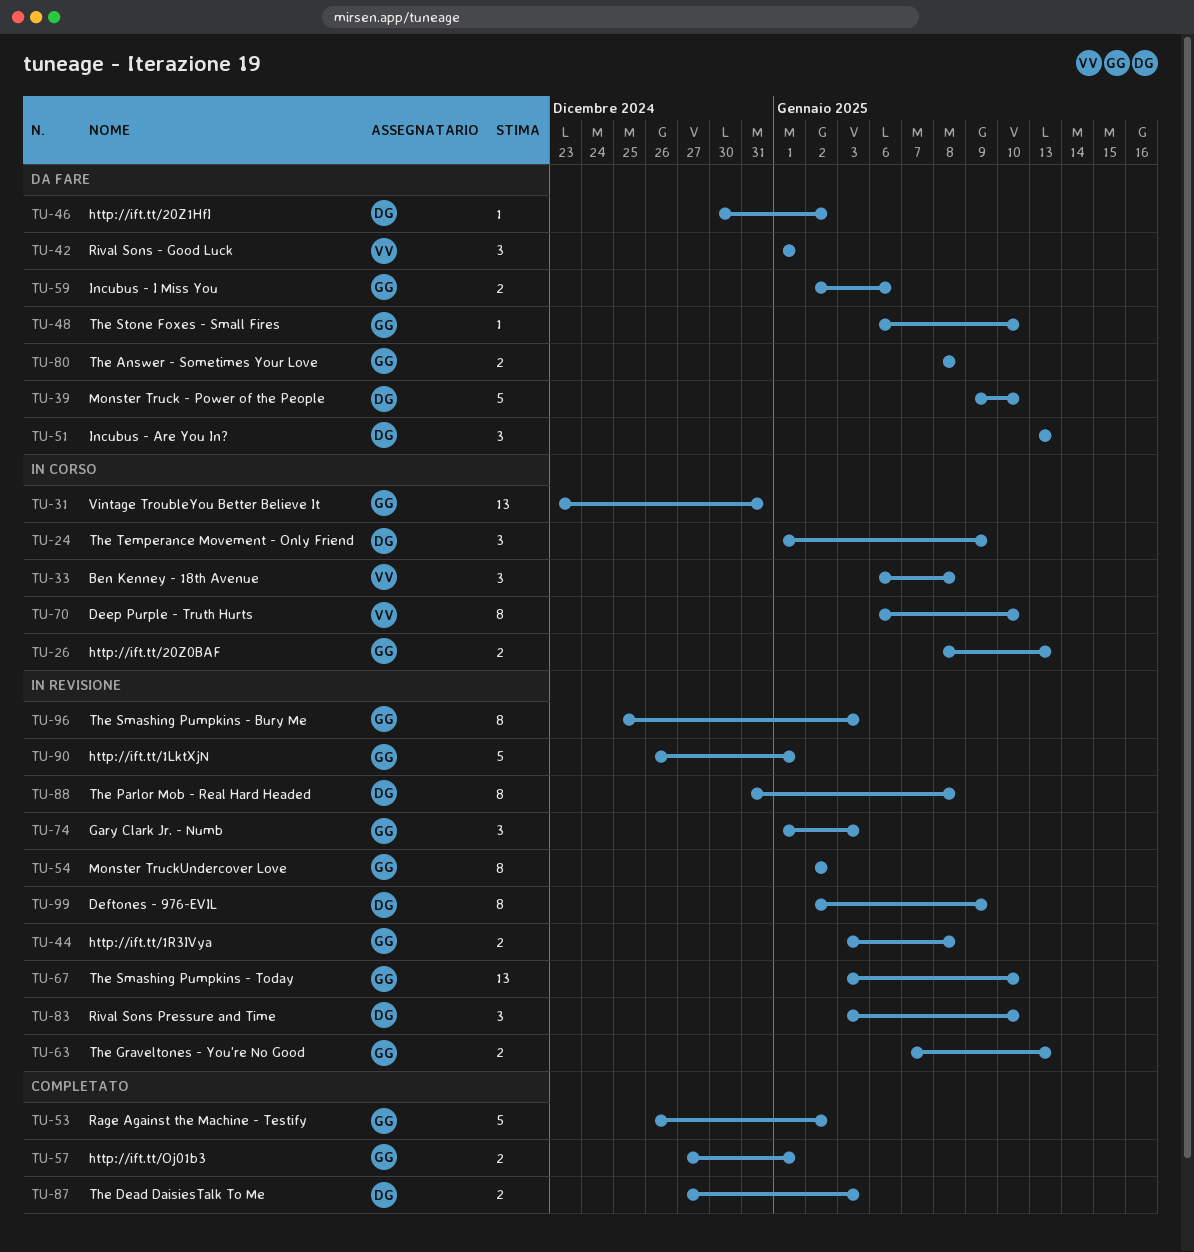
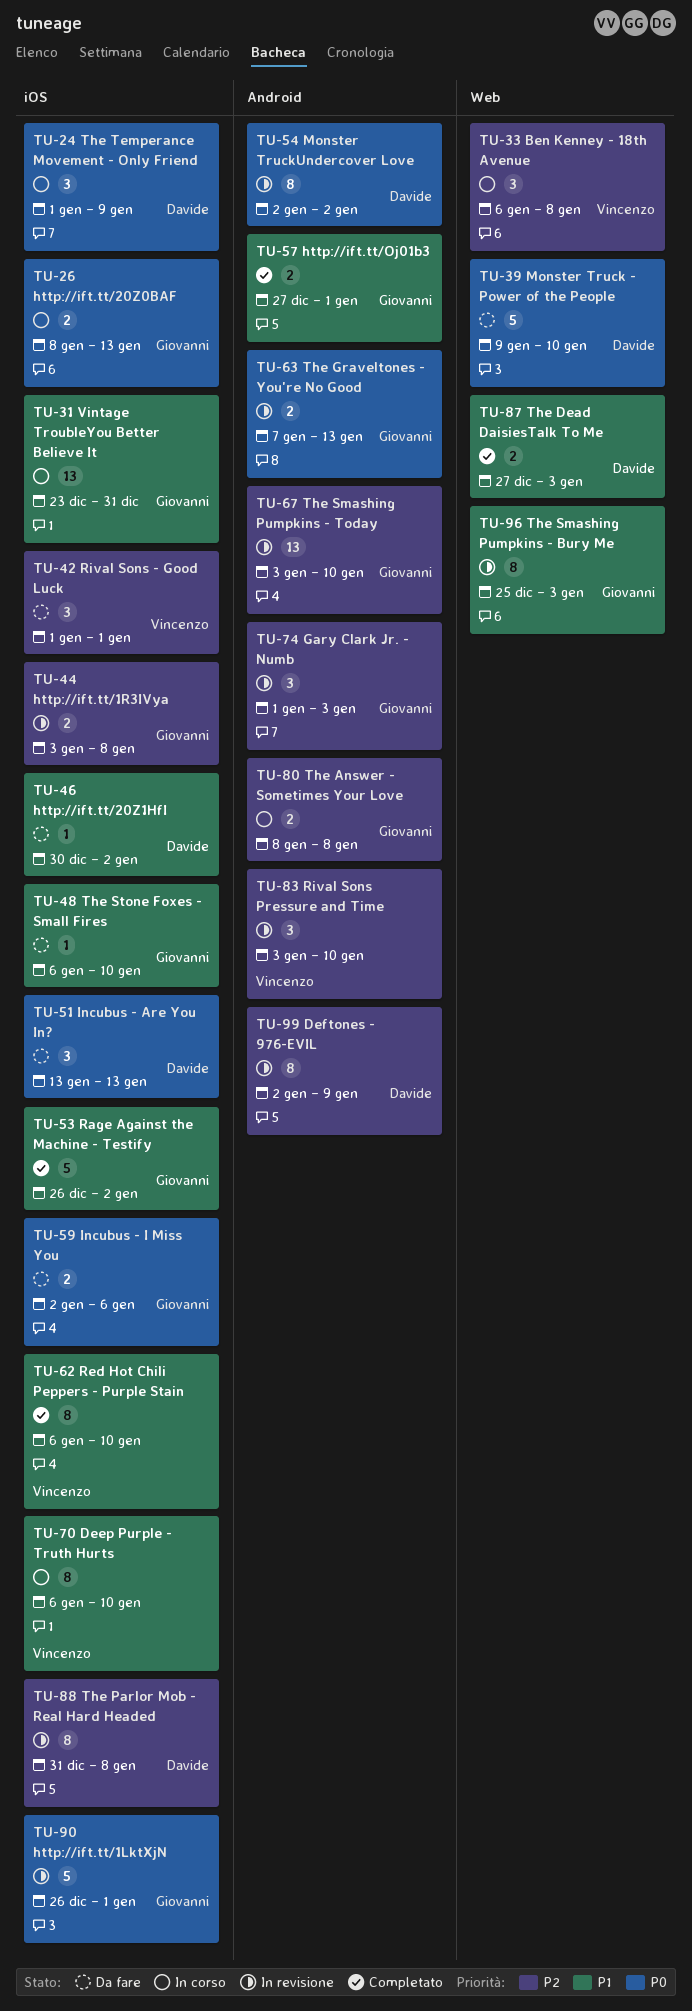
TU-54, owner: Giovanni -> Davide
TU-62: none -> present
TU-80, status: Da fare -> In corso
TU-83, owner: Davide -> Vincenzo

